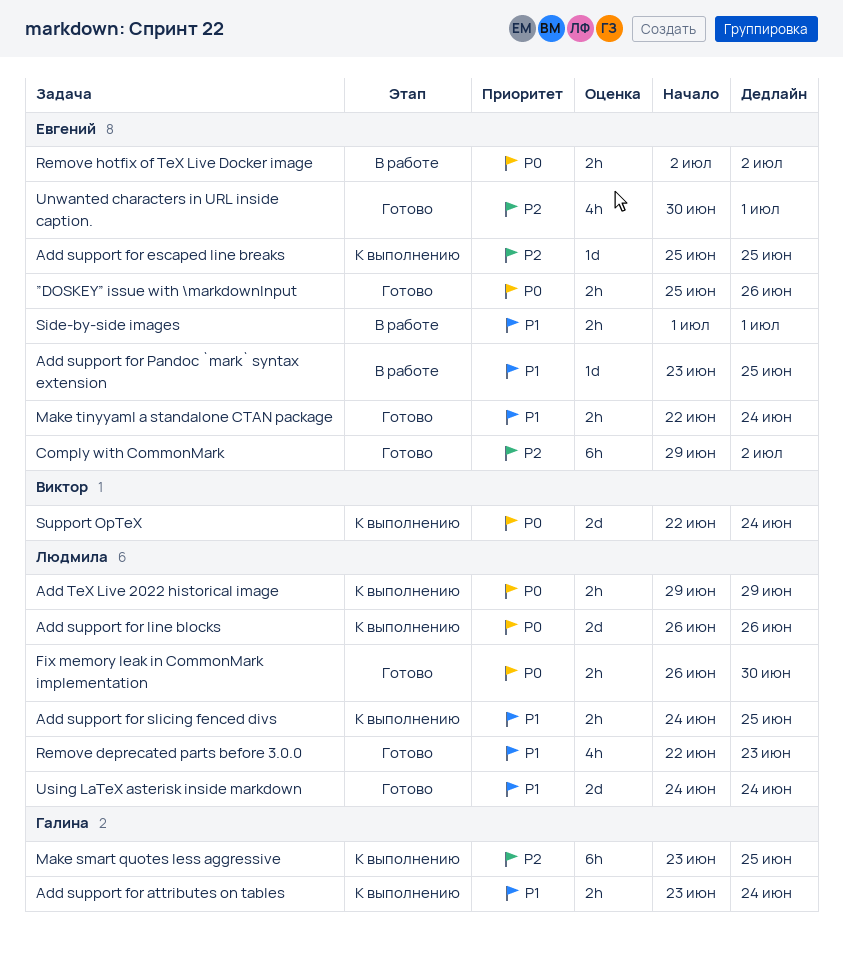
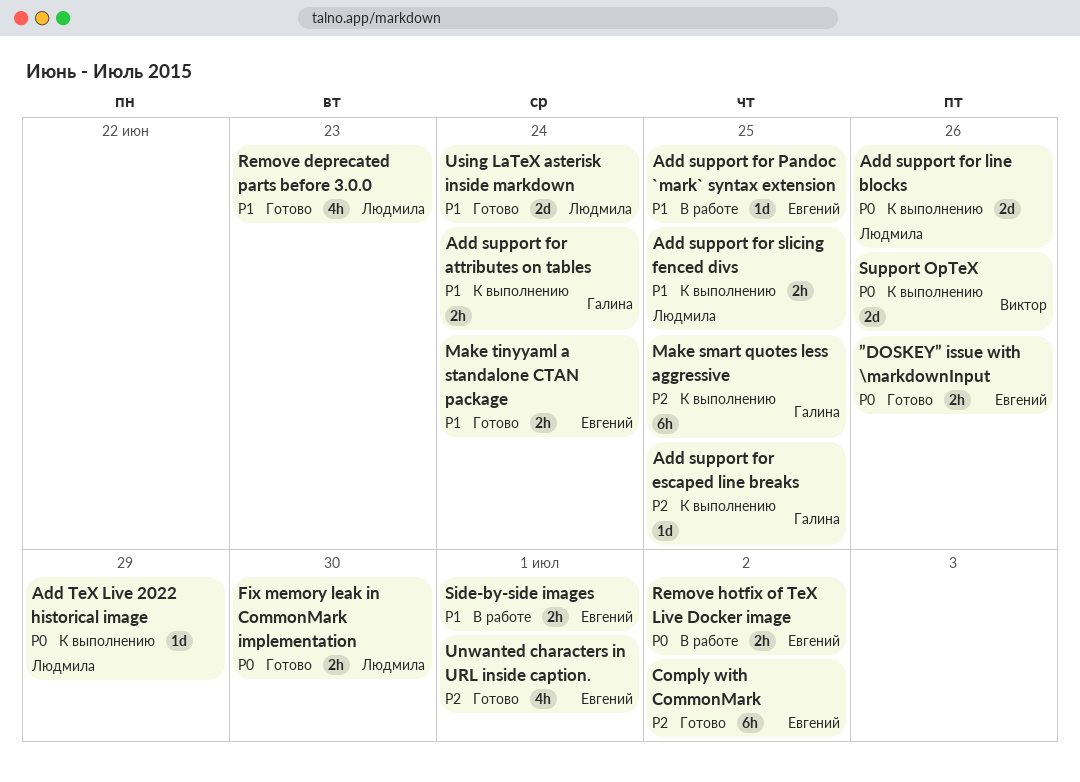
Add support for escaped line breaks, owner: Евгений -> Галина
Add TeX Live 2022 historical image, estimate: 2h -> 1d
Support OpTeX, due: Jun 24 -> Jun 26

